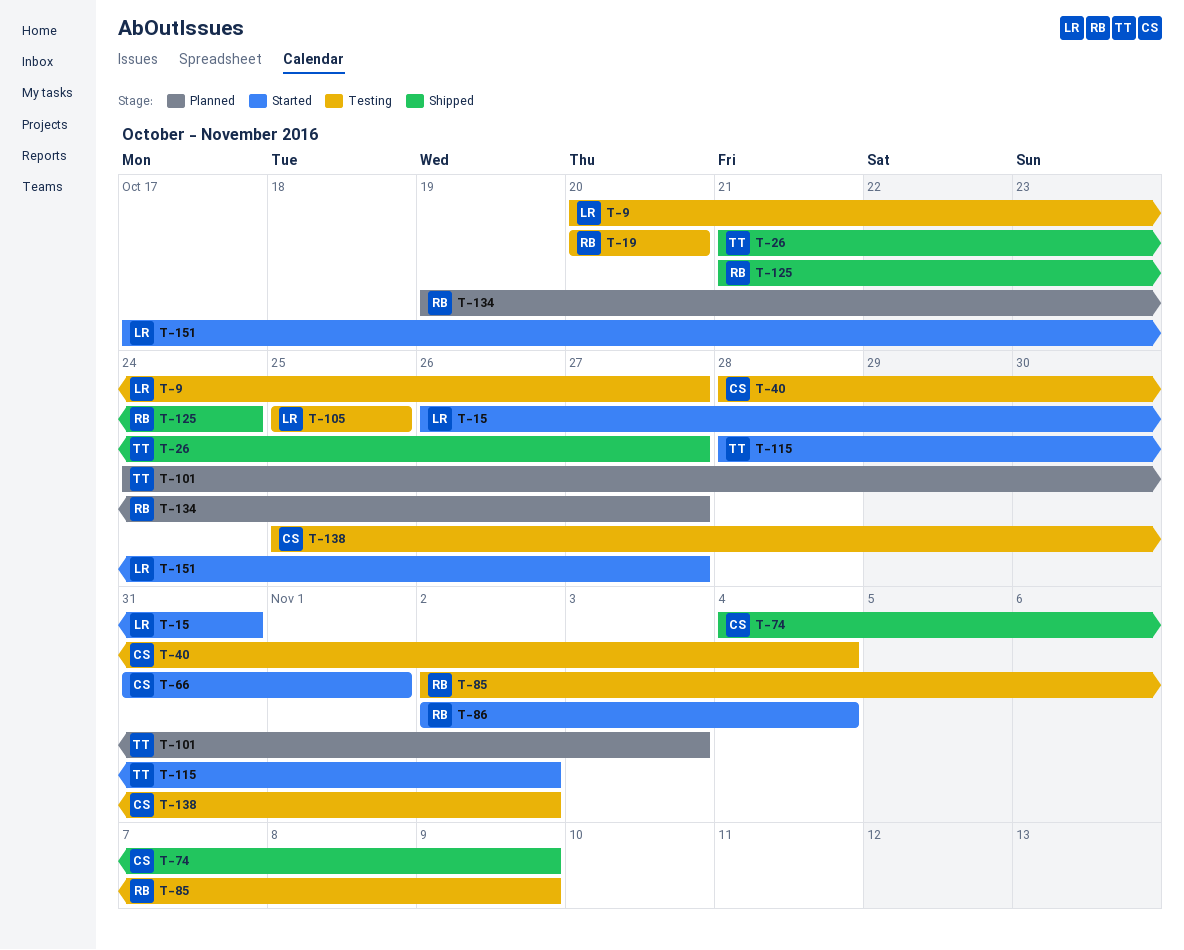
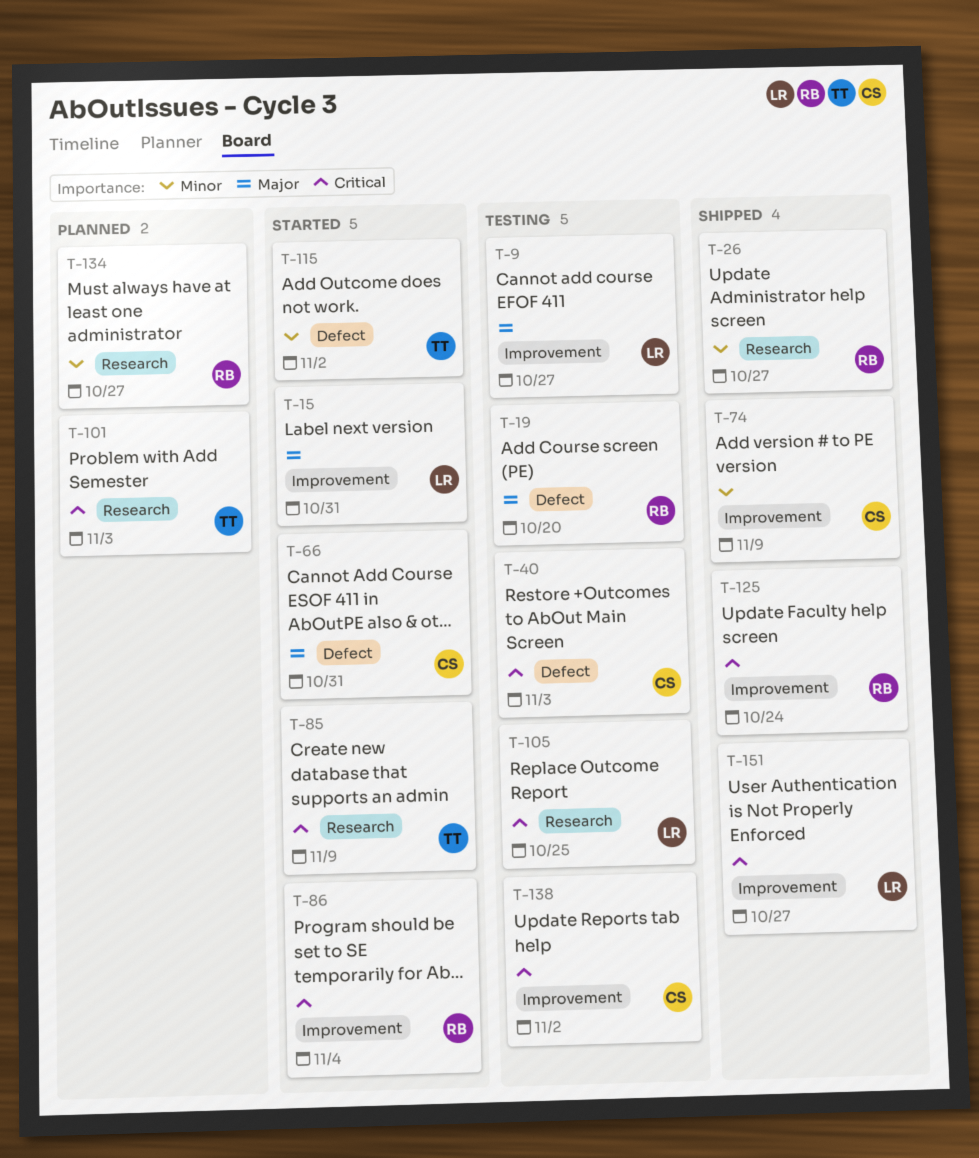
T-26, owner: TT -> RB
T-40, due: Nov 4 -> Nov 3
T-66, due: Nov 1 -> Oct 31
T-85, status: Testing -> Started
T-85, owner: RB -> TT
T-151, status: Started -> Shipped

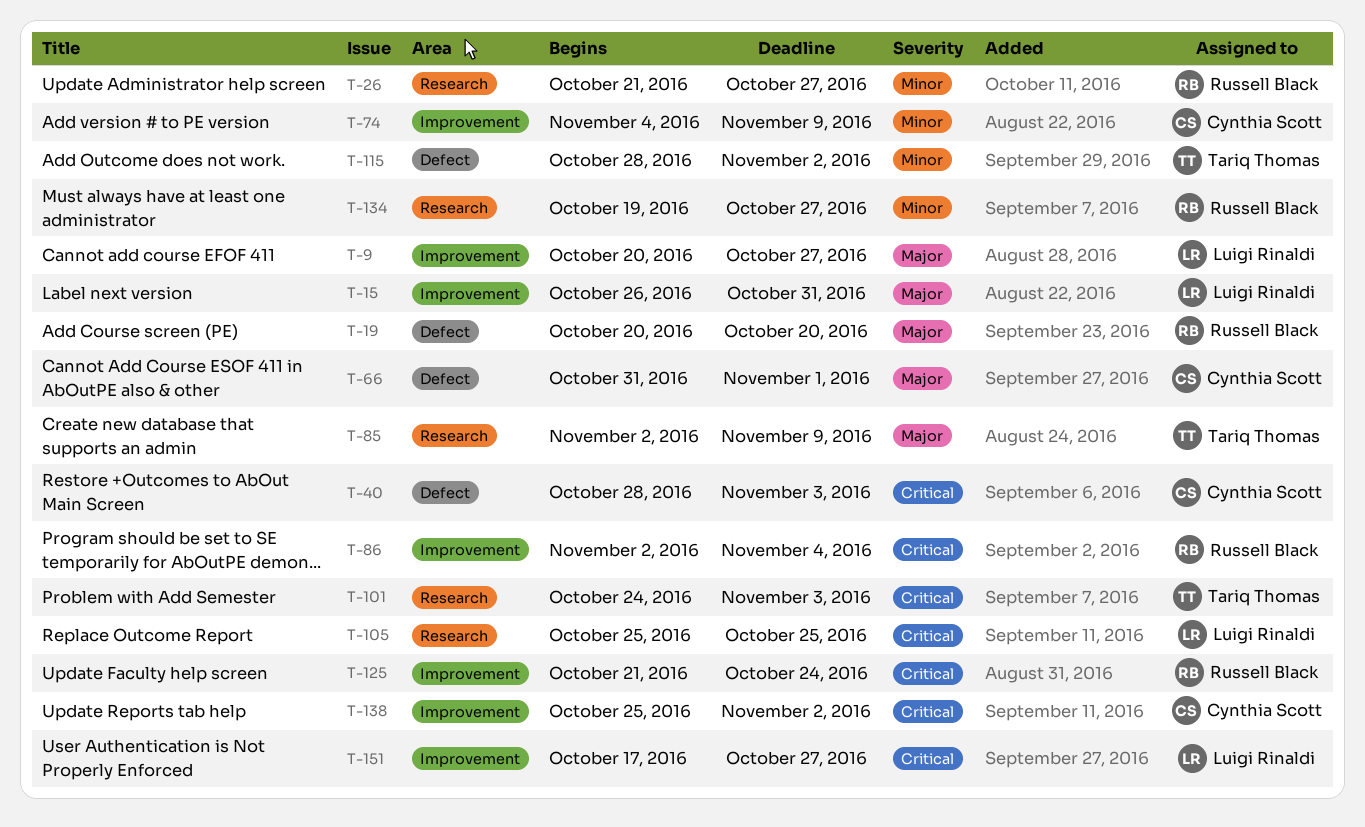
T-66, due: Oct 31 -> Nov 1
T-85, priority: Critical -> Major

